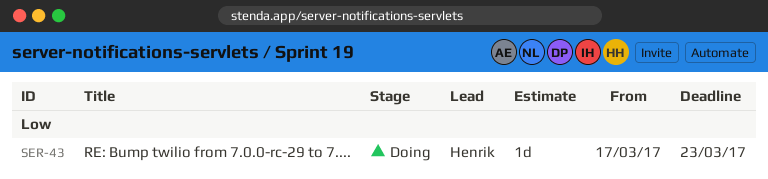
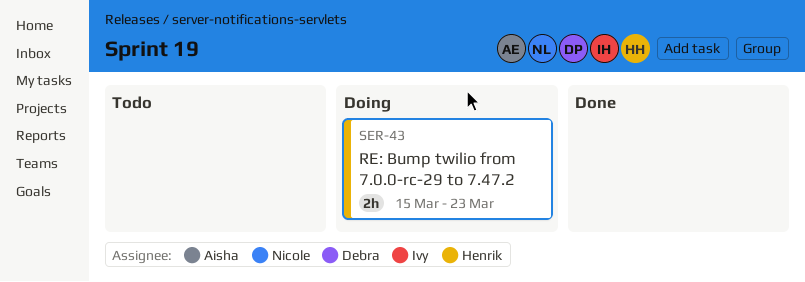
SER-43, estimate: 1d -> 2h
SER-43, start: Mar 17 -> Mar 15

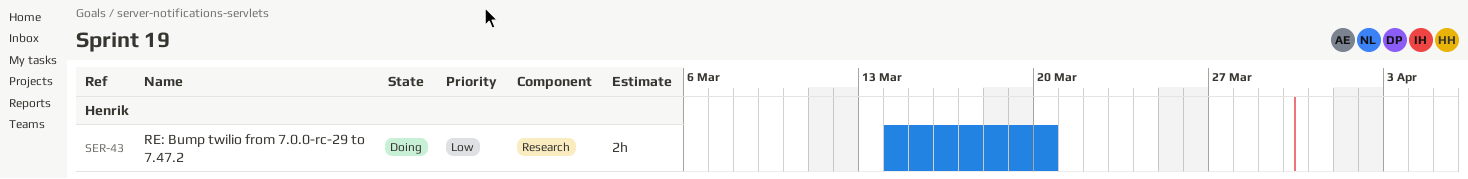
SER-43, start: Mar 15 -> Mar 14
SER-43, due: Mar 23 -> Mar 20

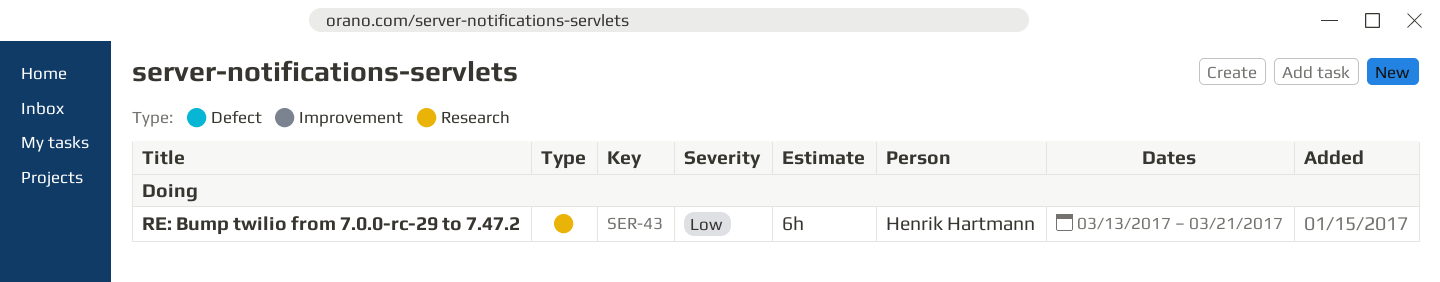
SER-43, estimate: 2h -> 6h
SER-43, start: Mar 14 -> Mar 13
SER-43, due: Mar 20 -> Mar 21

